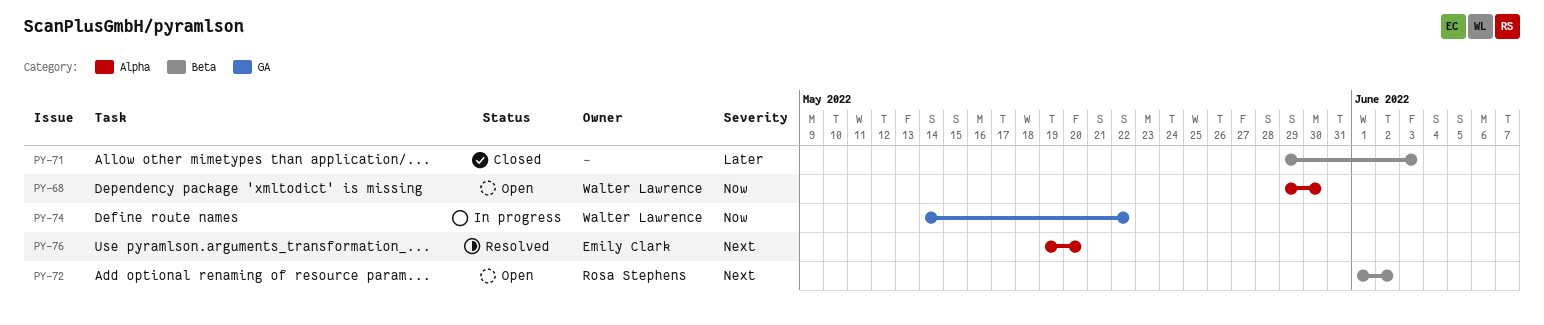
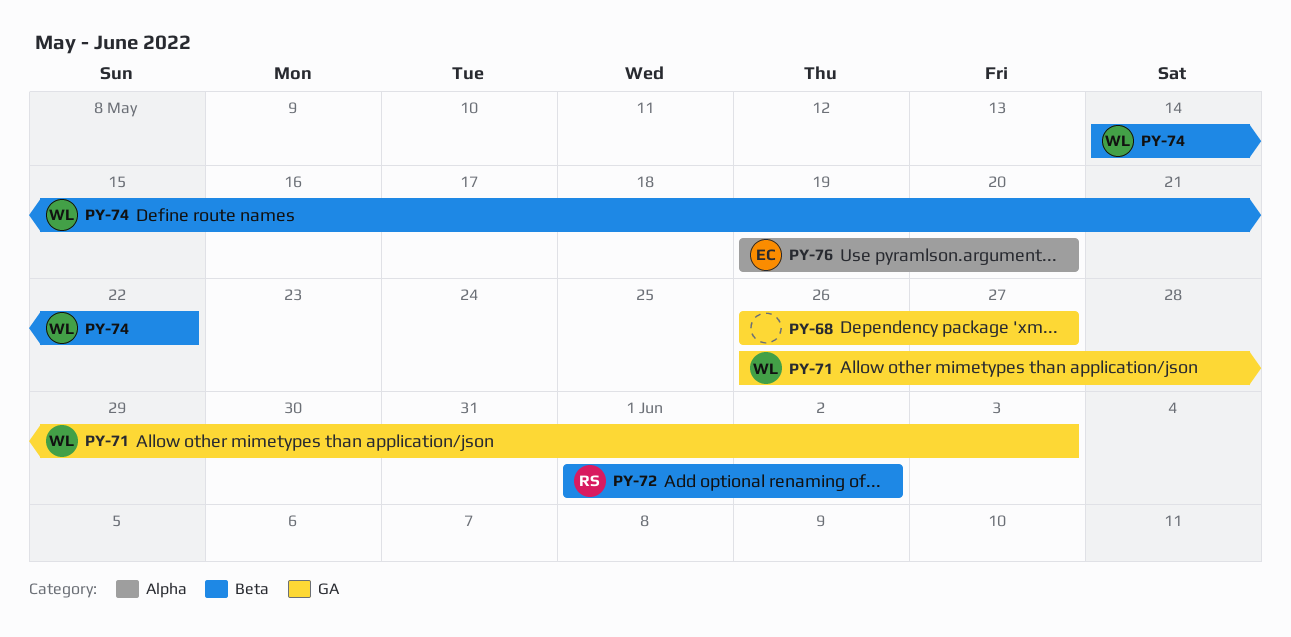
PY-68, owner: Walter Lawrence -> none
PY-68, label: Alpha -> GA
PY-68, start: May 29 -> May 26
PY-68, due: May 30 -> May 27
PY-71, owner: none -> Walter Lawrence
PY-71, label: Beta -> GA
PY-71, start: May 29 -> May 26
PY-74, label: GA -> Beta

